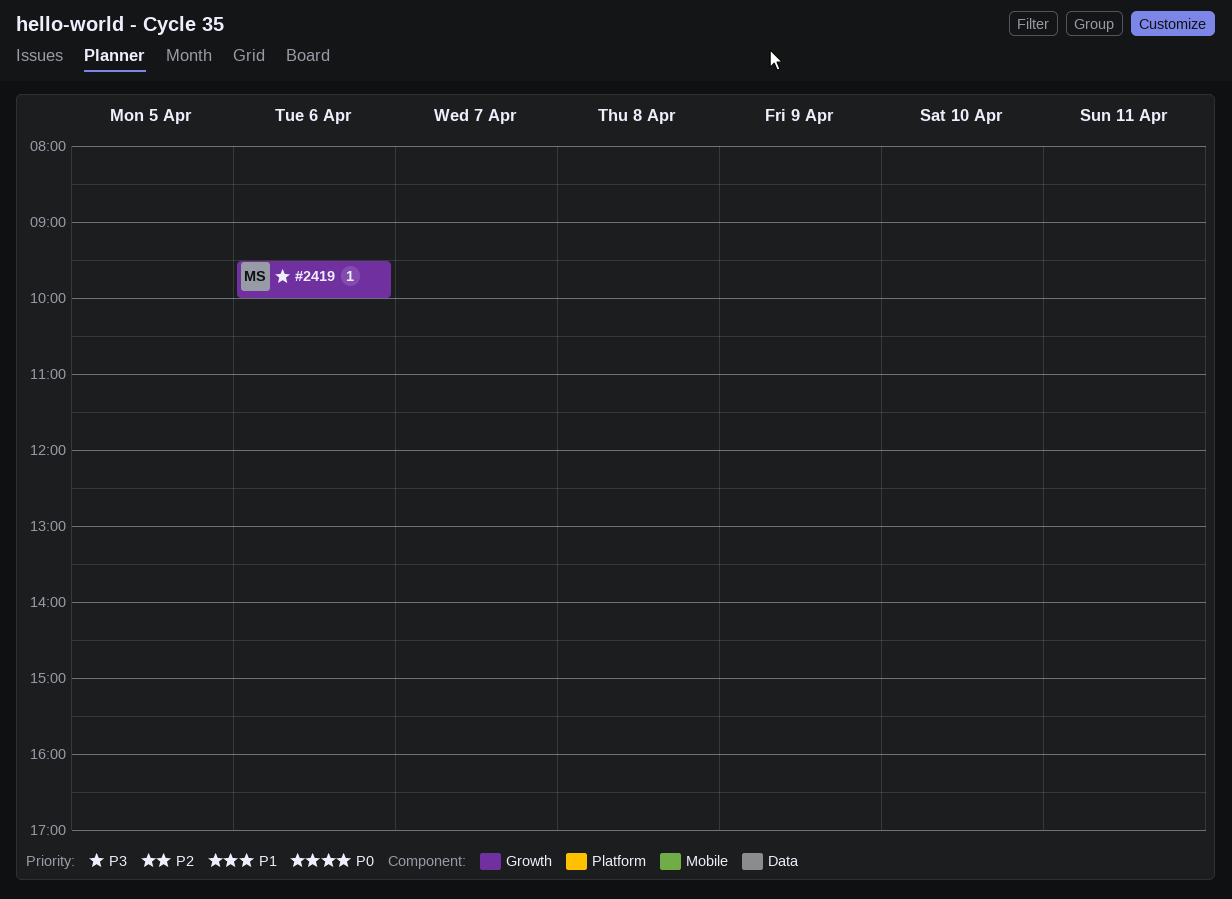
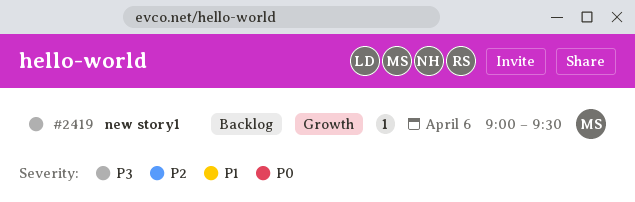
#2419, begins: 09:30 -> 09:00
#2419, ends: 10:00 -> 09:30

